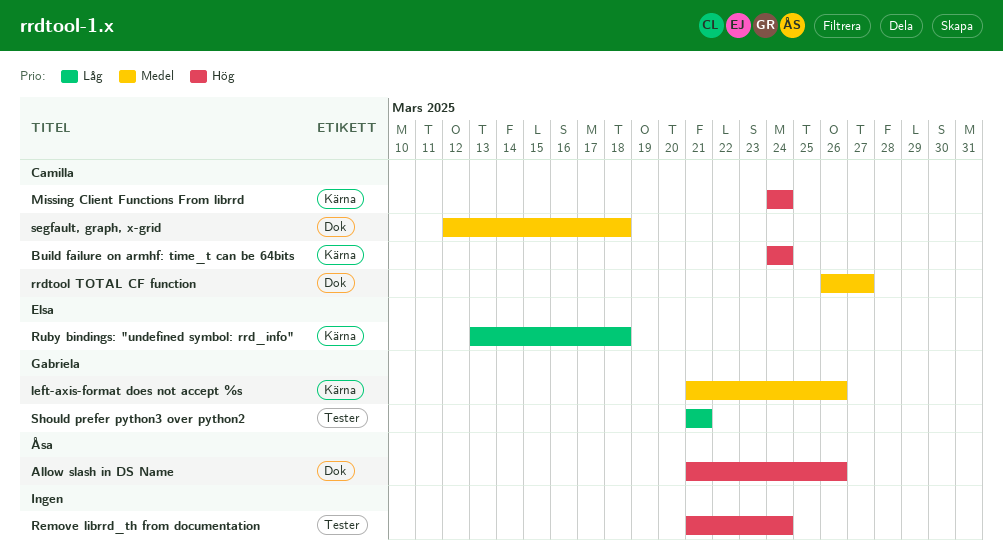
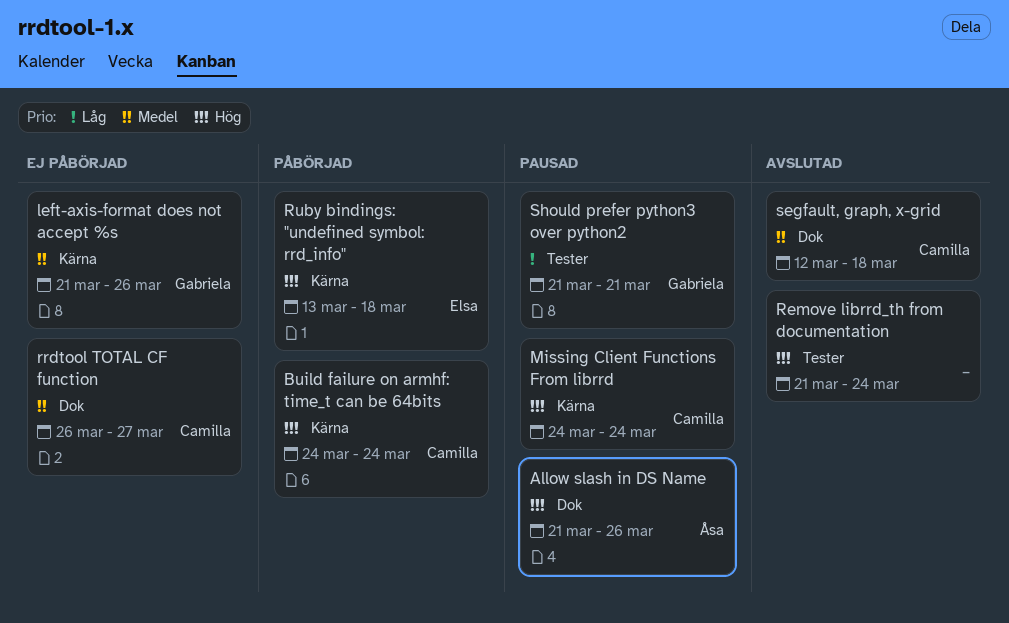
Ruby bindings: "undefined symbol: rrd_info", priority: Låg -> Hög

